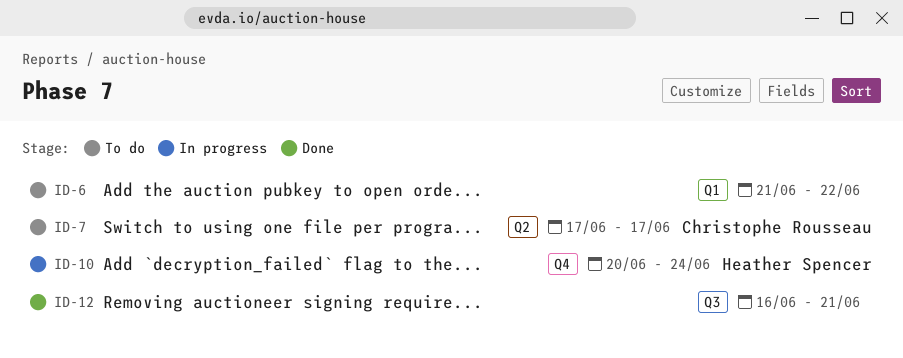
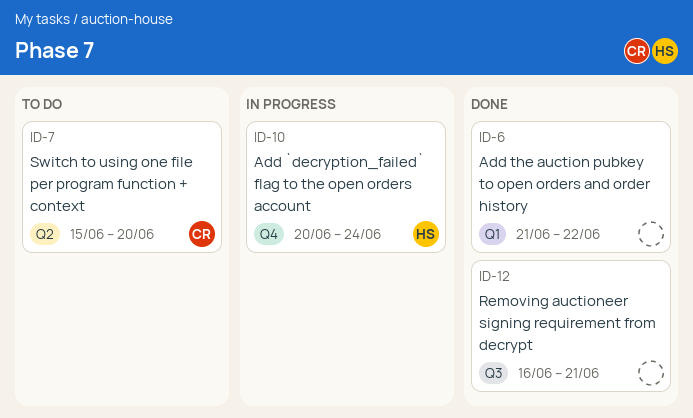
ID-6, status: To do -> Done
ID-7, start: Jun 17 -> Jun 15
ID-7, due: Jun 17 -> Jun 20

